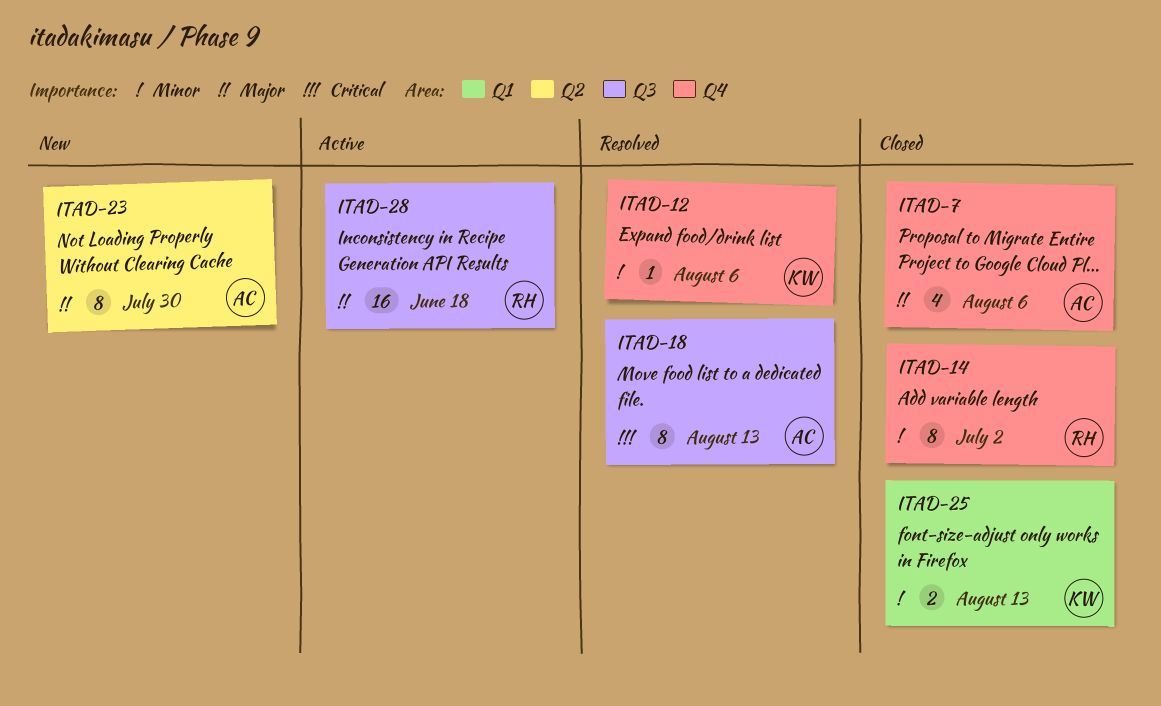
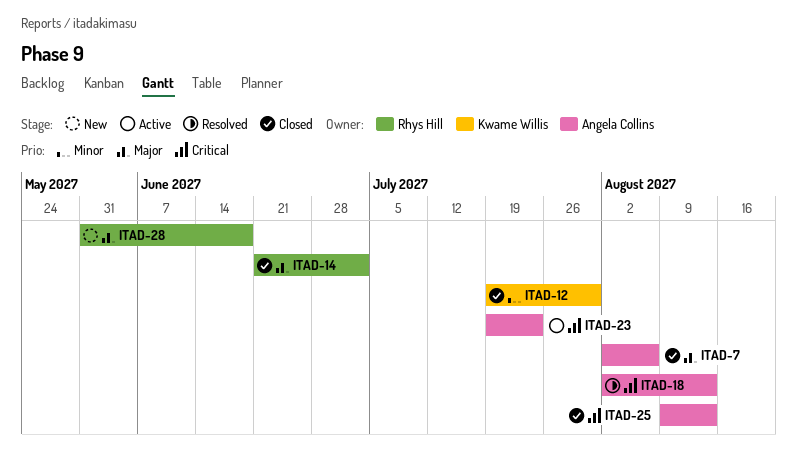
ITAD-12, status: Resolved -> Closed
ITAD-12, due: Aug 6 -> Jul 30
ITAD-14, priority: Minor -> Major
ITAD-23, status: New -> Active
ITAD-23, priority: Major -> Critical
ITAD-23, due: Jul 30 -> Jul 23
ITAD-25, owner: Kwame Willis -> Angela Collins
ITAD-25, priority: Minor -> Critical
ITAD-28, status: Active -> New

